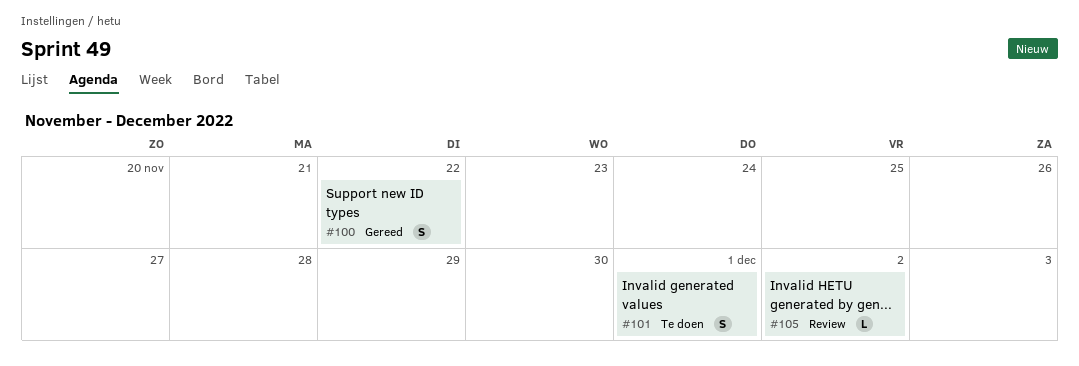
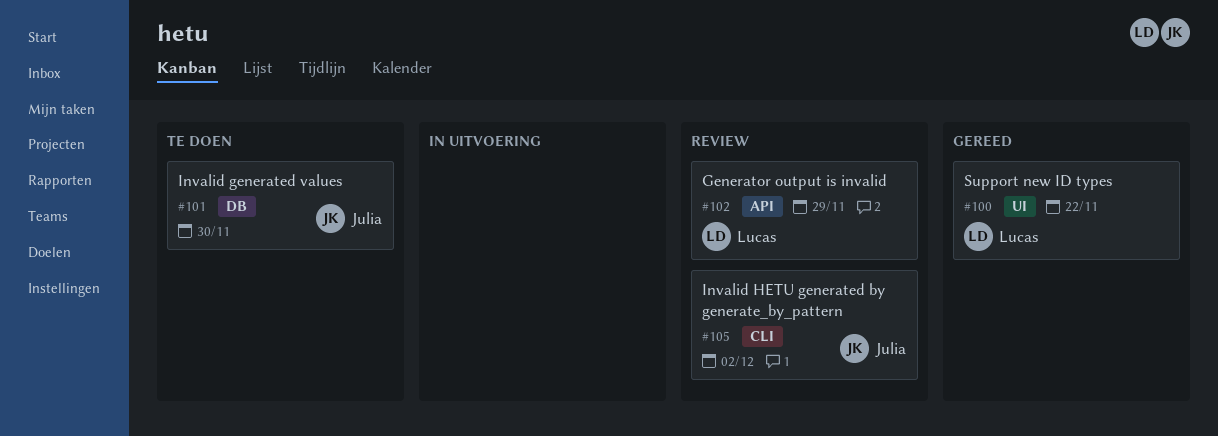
#101, due: Dec 1 -> Nov 30
#102: none -> present

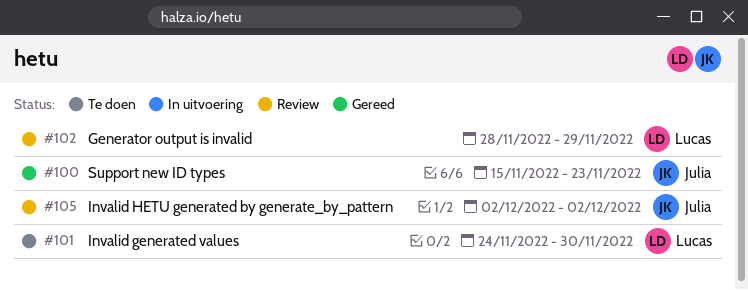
#100, owner: Lucas -> Julia
#100, due: Nov 22 -> Nov 23
#101, owner: Julia -> Lucas

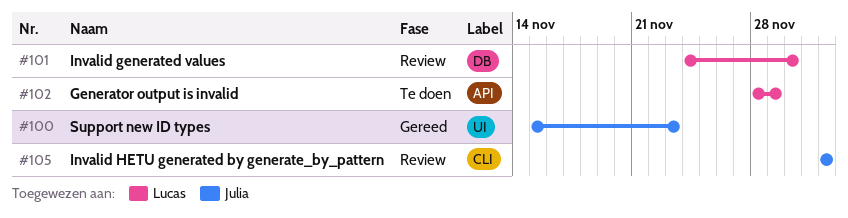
#101, status: Te doen -> Review
#102, status: Review -> Te doen

